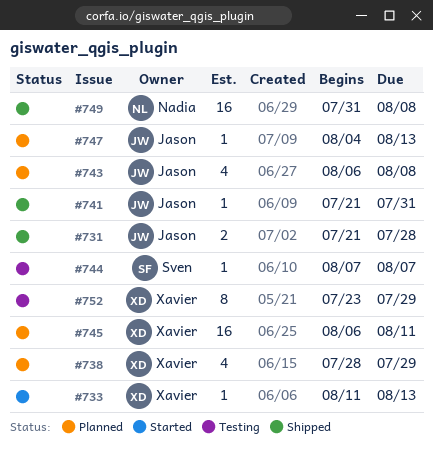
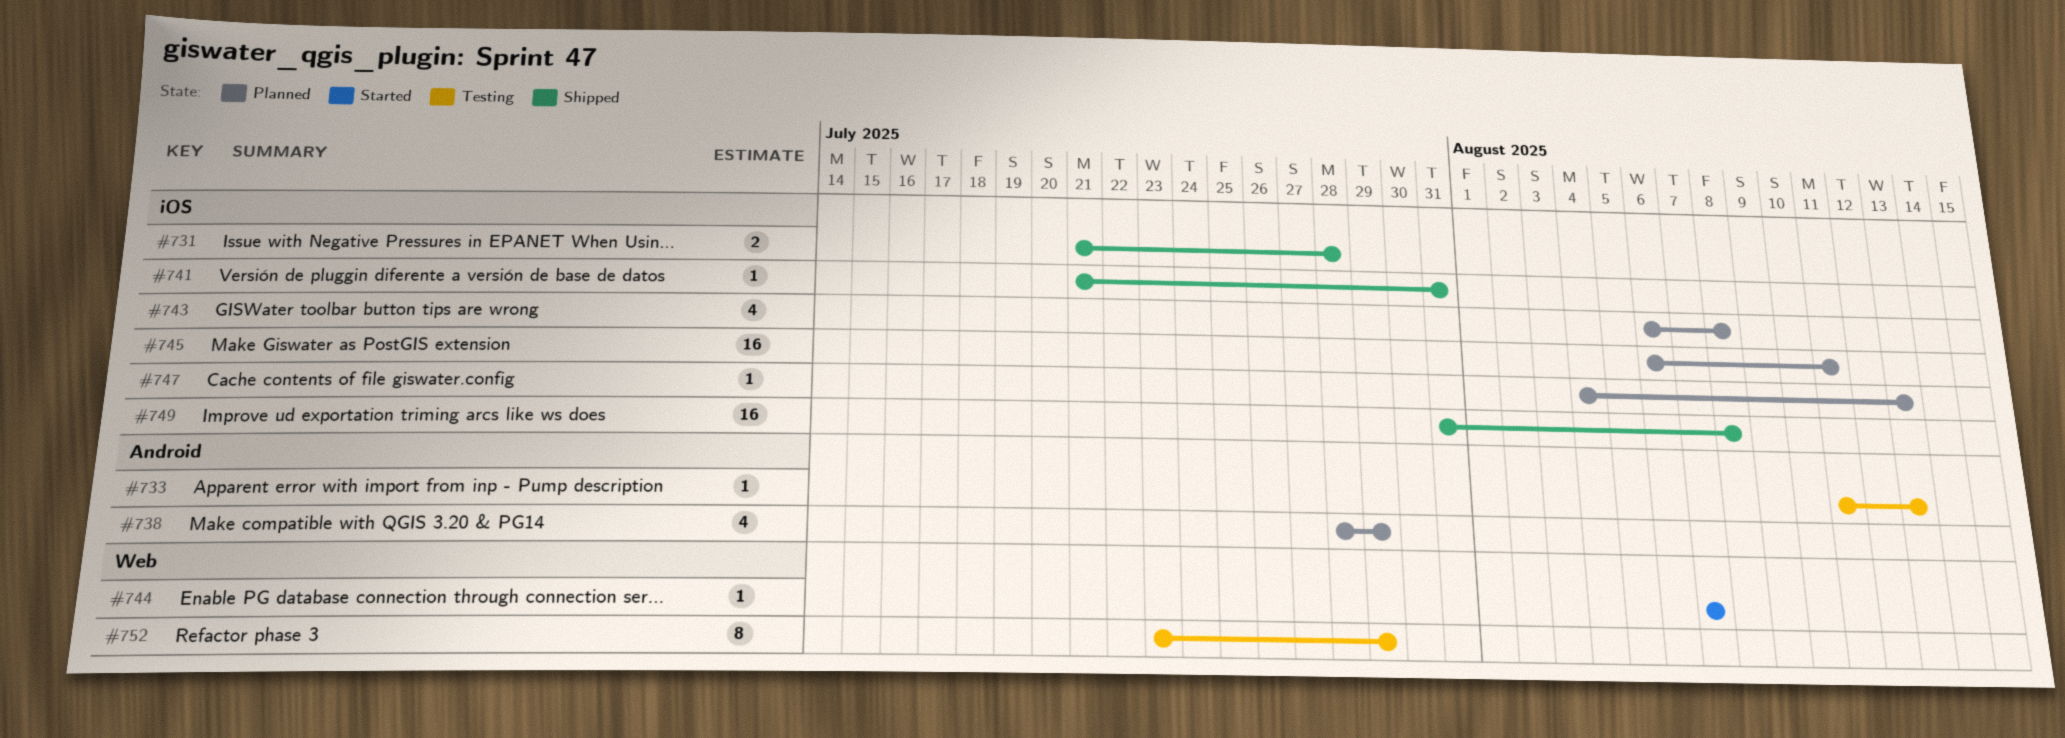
#733, status: Started -> Testing
#744, status: Testing -> Started

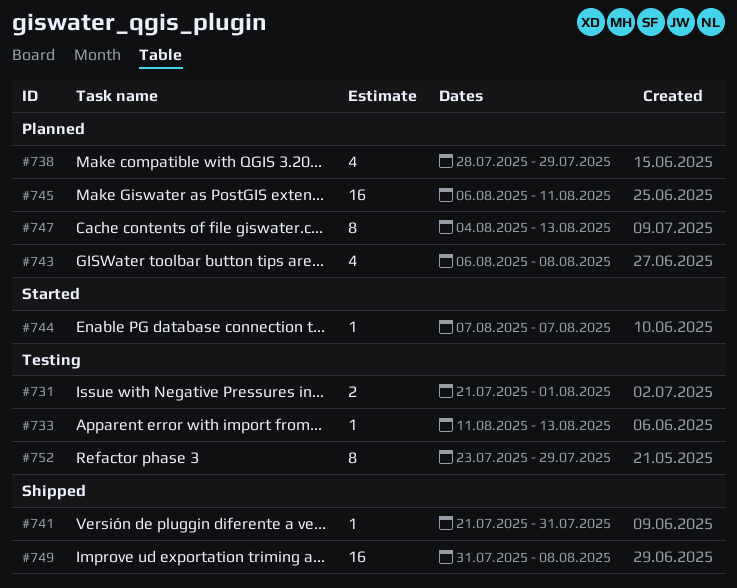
#731, status: Shipped -> Testing
#731, due: Jul 28 -> Aug 1
#747, estimate: 1 -> 8

